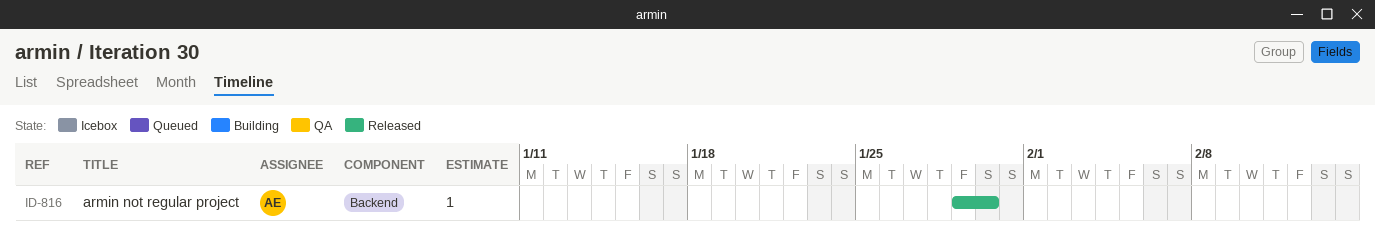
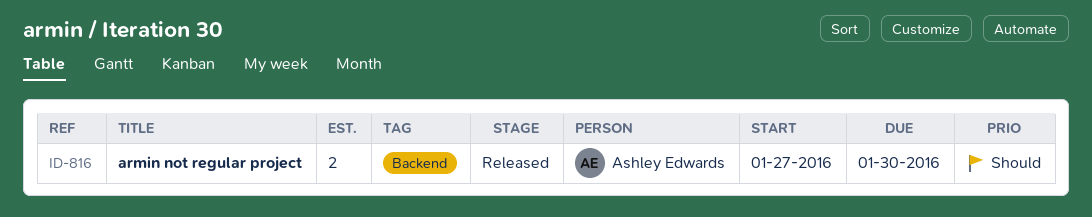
ID-816, estimate: 1 -> 2
ID-816, start: Jan 29 -> Jan 27

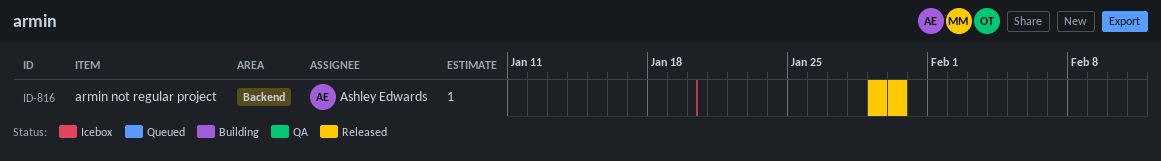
ID-816, estimate: 2 -> 1
ID-816, start: Jan 27 -> Jan 29

